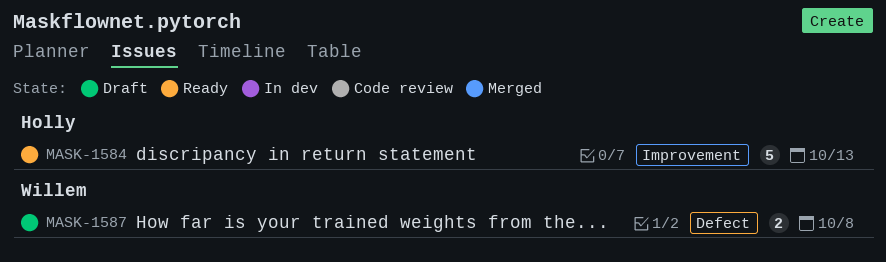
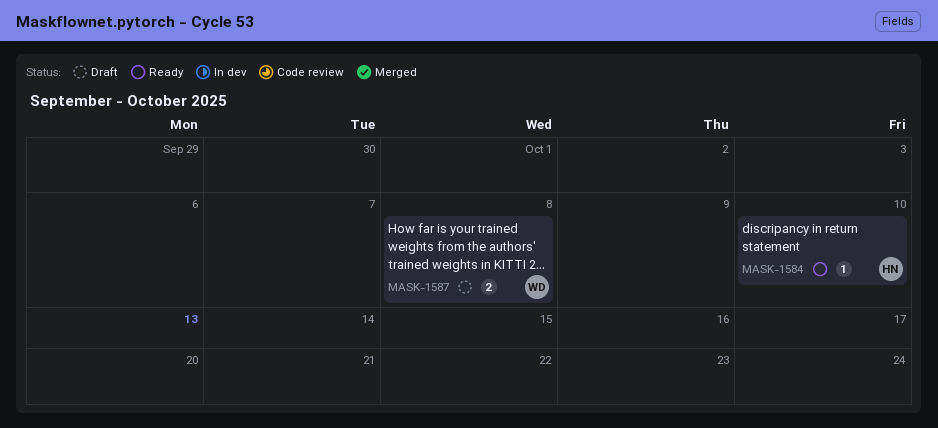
MASK-1584, estimate: 5 -> 1
MASK-1584, due: Oct 13 -> Oct 10

